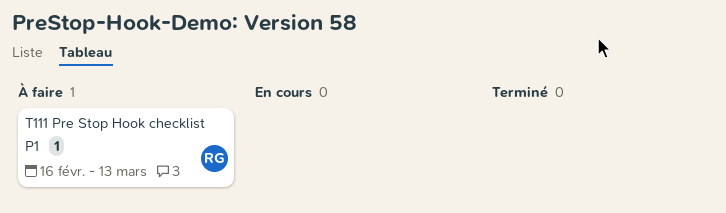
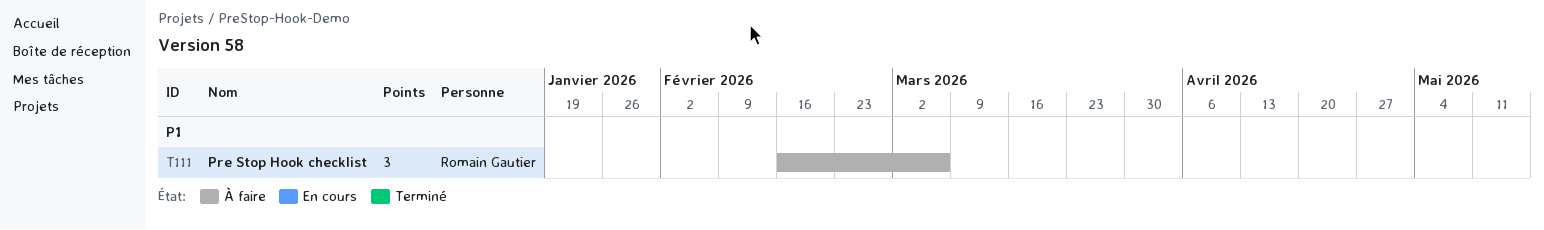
T111, estimate: 1 -> 3
T111, due: Mar 13 -> Mar 6

